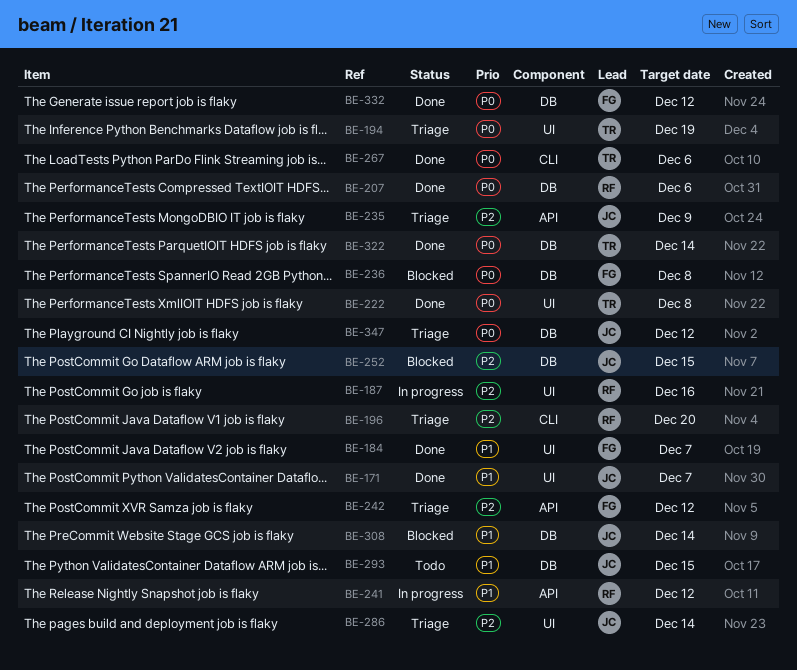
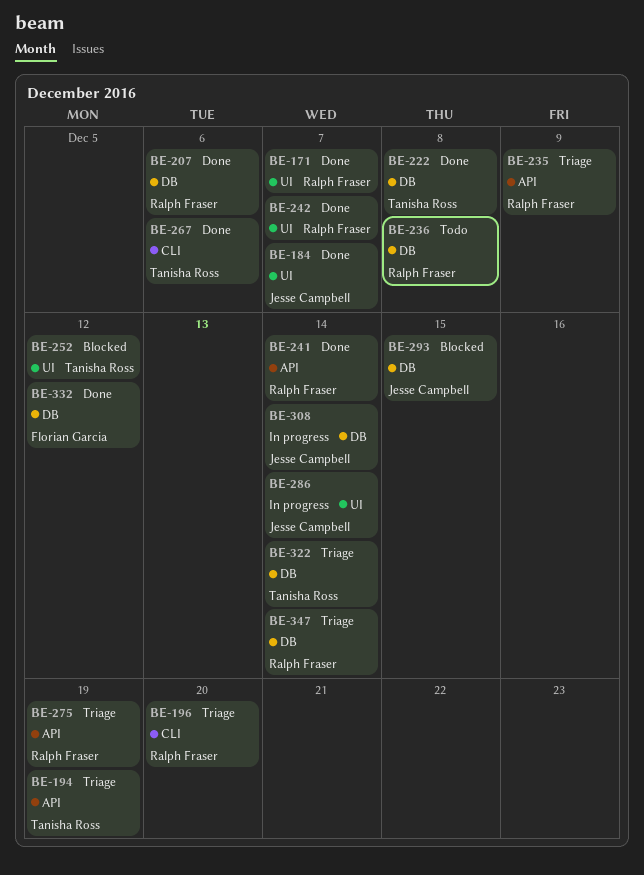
BE-171, owner: Jesse Campbell -> Ralph Fraser
BE-184, owner: Florian Garcia -> Jesse Campbell
BE-187: present -> none
BE-194, label: UI -> API
BE-222, label: UI -> DB
BE-235, owner: Jesse Campbell -> Ralph Fraser
BE-236, status: Blocked -> Todo
BE-236, owner: Florian Garcia -> Ralph Fraser
BE-241, status: In progress -> Done
BE-241, due: Dec 12 -> Dec 14
BE-242, status: Triage -> Done
BE-242, owner: Florian Garcia -> Ralph Fraser
BE-242, label: API -> UI
BE-242, due: Dec 12 -> Dec 7
BE-252, owner: Jesse Campbell -> Tanisha Ross
BE-252, label: DB -> UI
BE-252, due: Dec 15 -> Dec 12
BE-275: none -> present
BE-286, status: Triage -> In progress
BE-293, status: Todo -> Blocked
BE-308, status: Blocked -> In progress
BE-322, status: Done -> Triage
BE-347, owner: Jesse Campbell -> Ralph Fraser
BE-347, due: Dec 12 -> Dec 14

